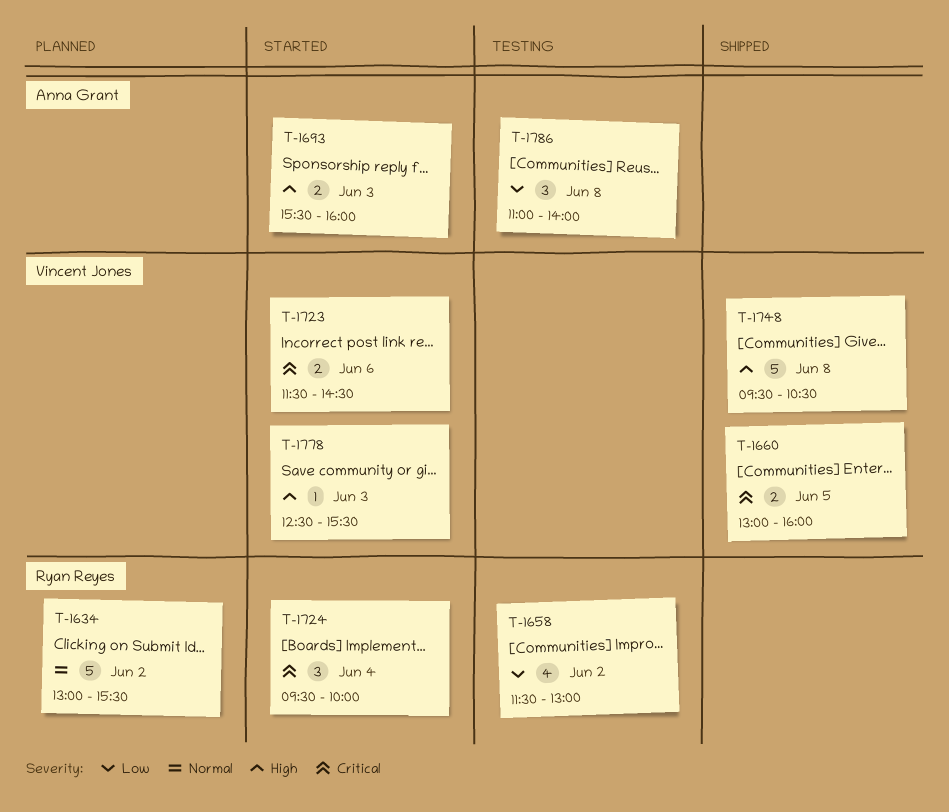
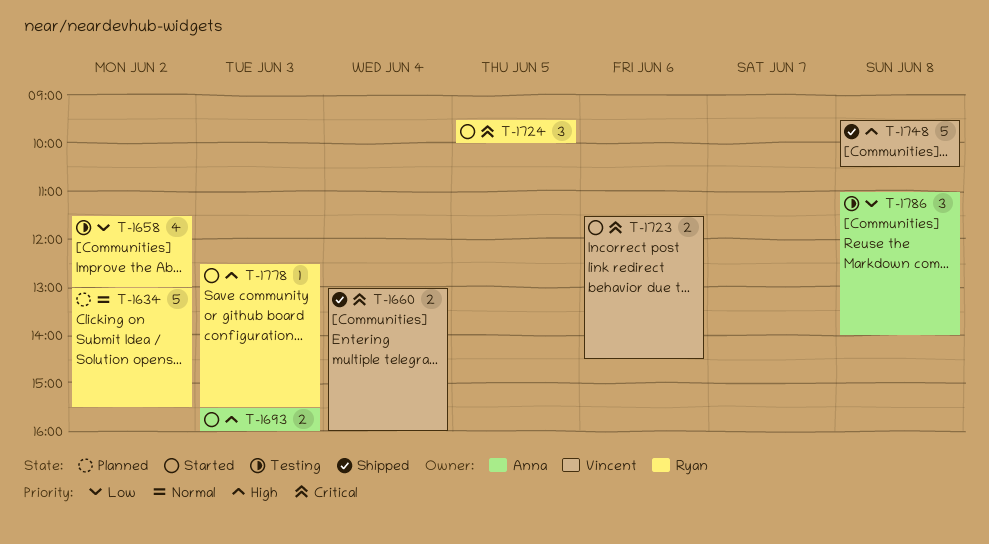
T-1660, day: Jun 5 -> Jun 4
T-1724, day: Jun 4 -> Jun 5
T-1778, owner: Vincent Jones -> Ryan Reyes

